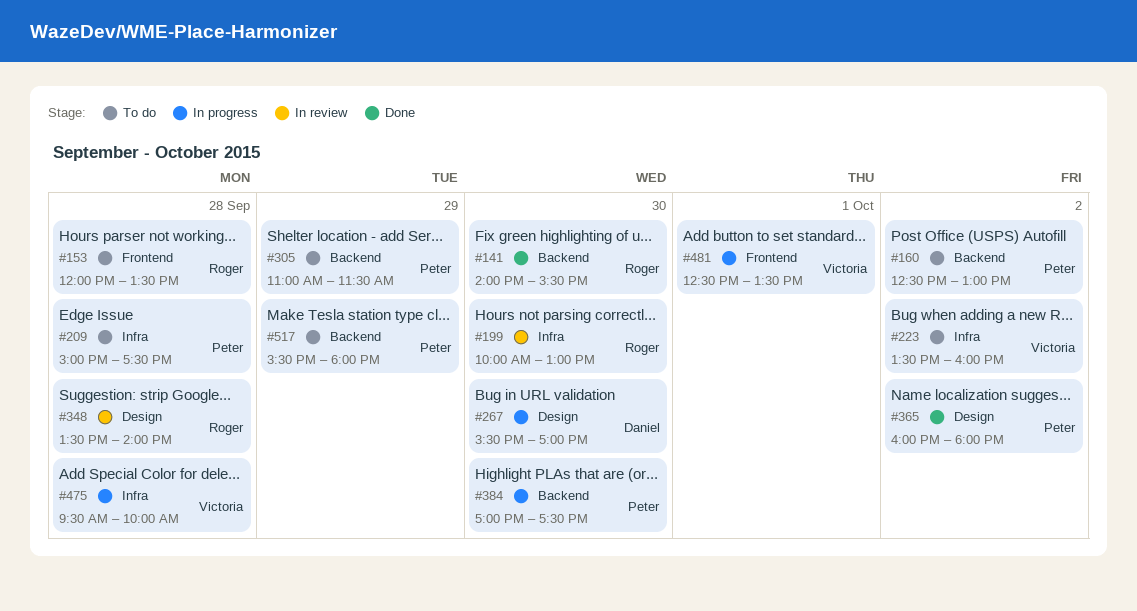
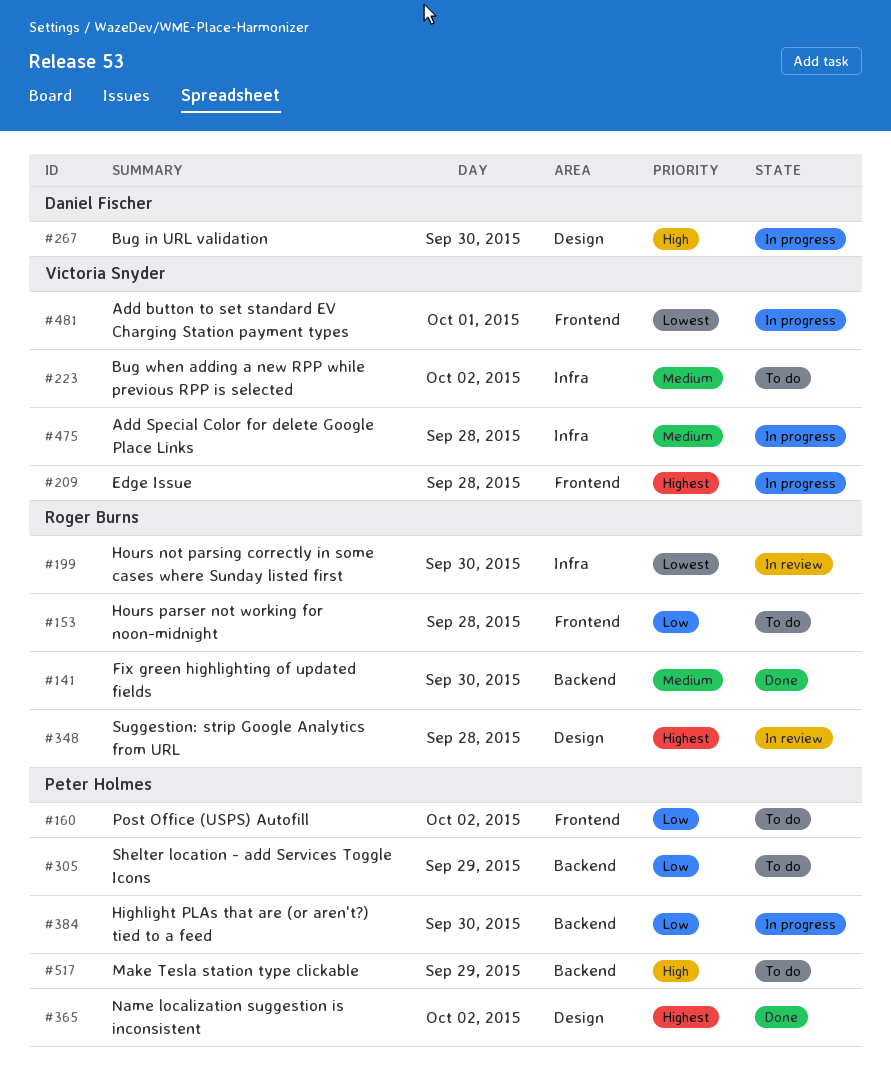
#160, label: Backend -> Frontend
#209, status: To do -> In progress
#209, owner: Peter Holmes -> Victoria Snyder
#209, label: Infra -> Frontend

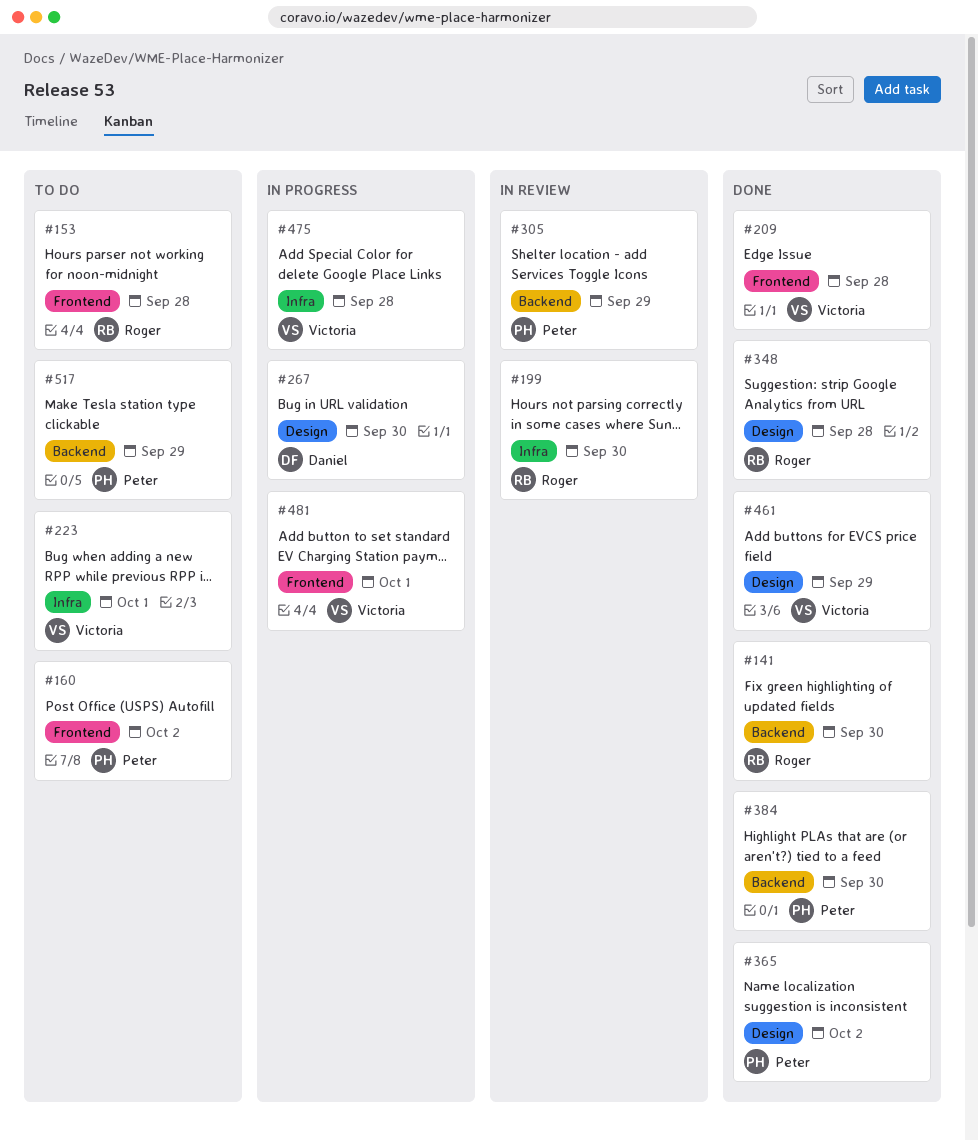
#209, status: In progress -> Done
#223, day: Oct 2 -> Oct 1
#305, status: To do -> In review
#348, status: In review -> Done
#384, status: In progress -> Done
#461: none -> present

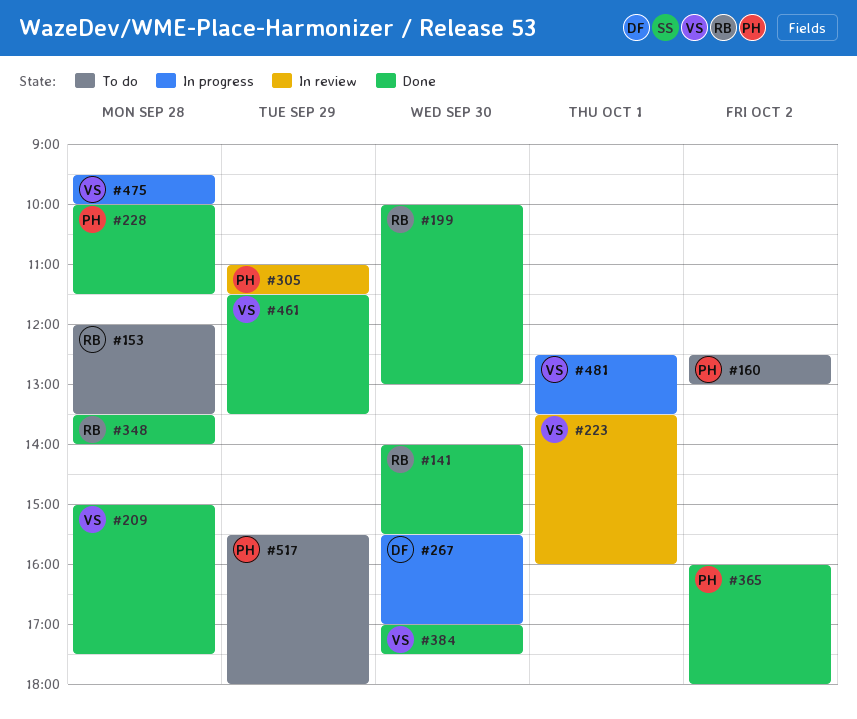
#199, status: In review -> Done
#223, status: To do -> In review
#228: none -> present
#384, owner: Peter -> Victoria

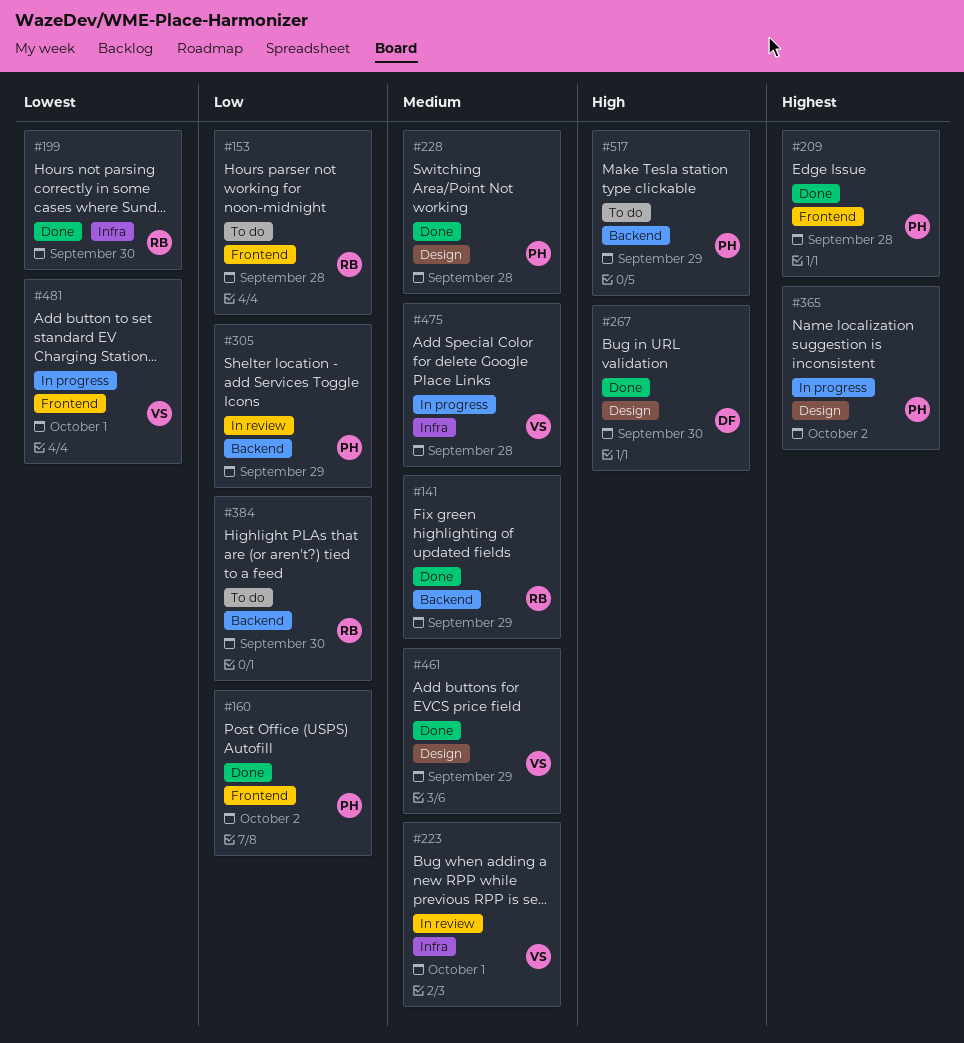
#141, day: Sep 30 -> Sep 29
#160, status: To do -> Done
#209, owner: VS -> PH
#267, status: In progress -> Done
#348: present -> none
#365, status: Done -> In progress
#384, status: Done -> To do
#384, owner: VS -> RB

